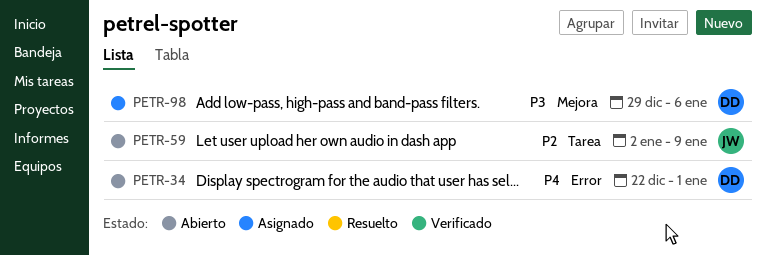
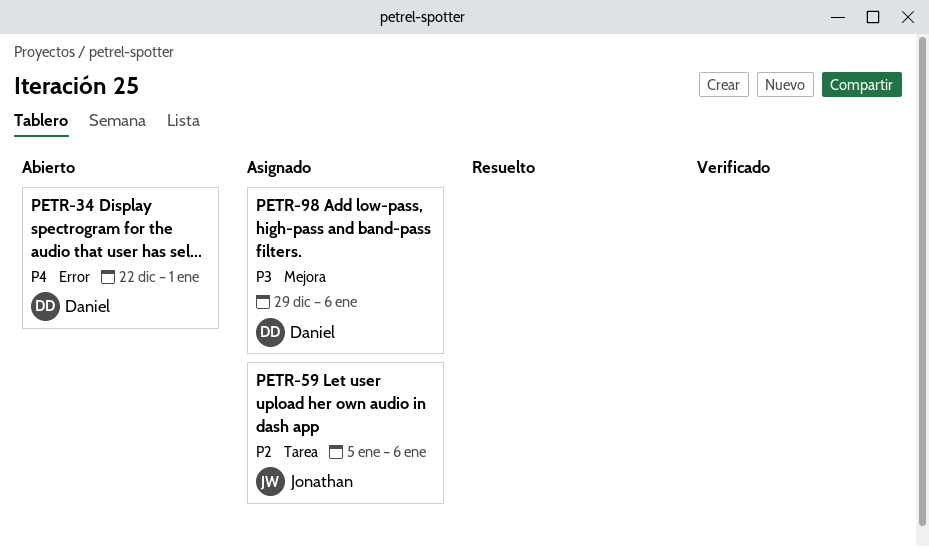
PETR-59, status: Abierto -> Asignado
PETR-59, start: Jan 2 -> Jan 5
PETR-59, due: Jan 9 -> Jan 6

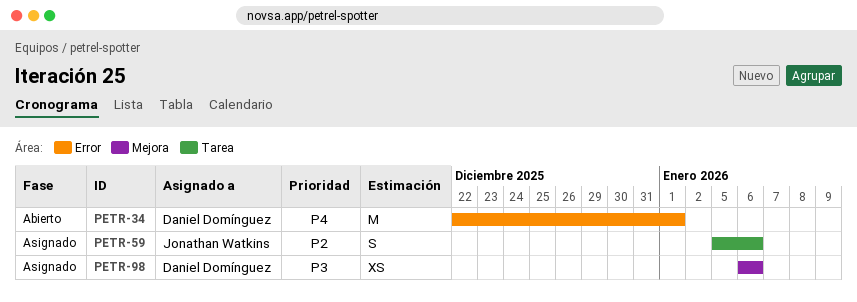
PETR-98, start: Dec 29 -> Jan 6

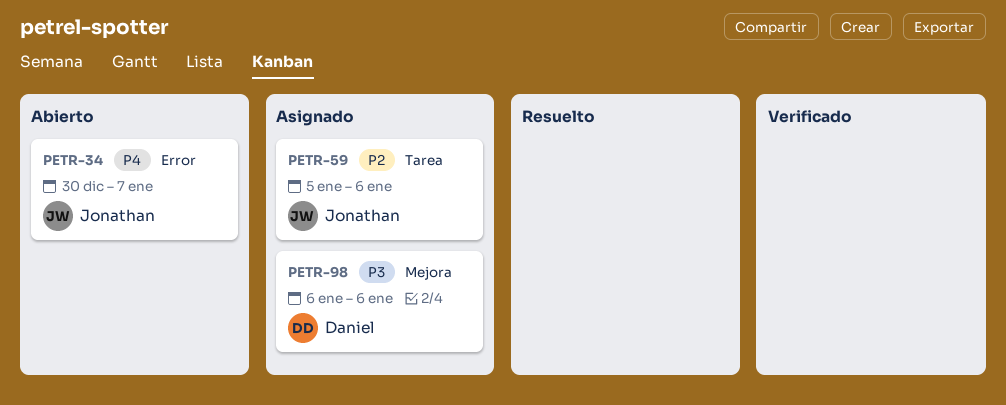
PETR-34, owner: Daniel Domínguez -> Jonathan Watkins
PETR-34, start: Dec 22 -> Dec 30
PETR-34, due: Jan 1 -> Jan 7

